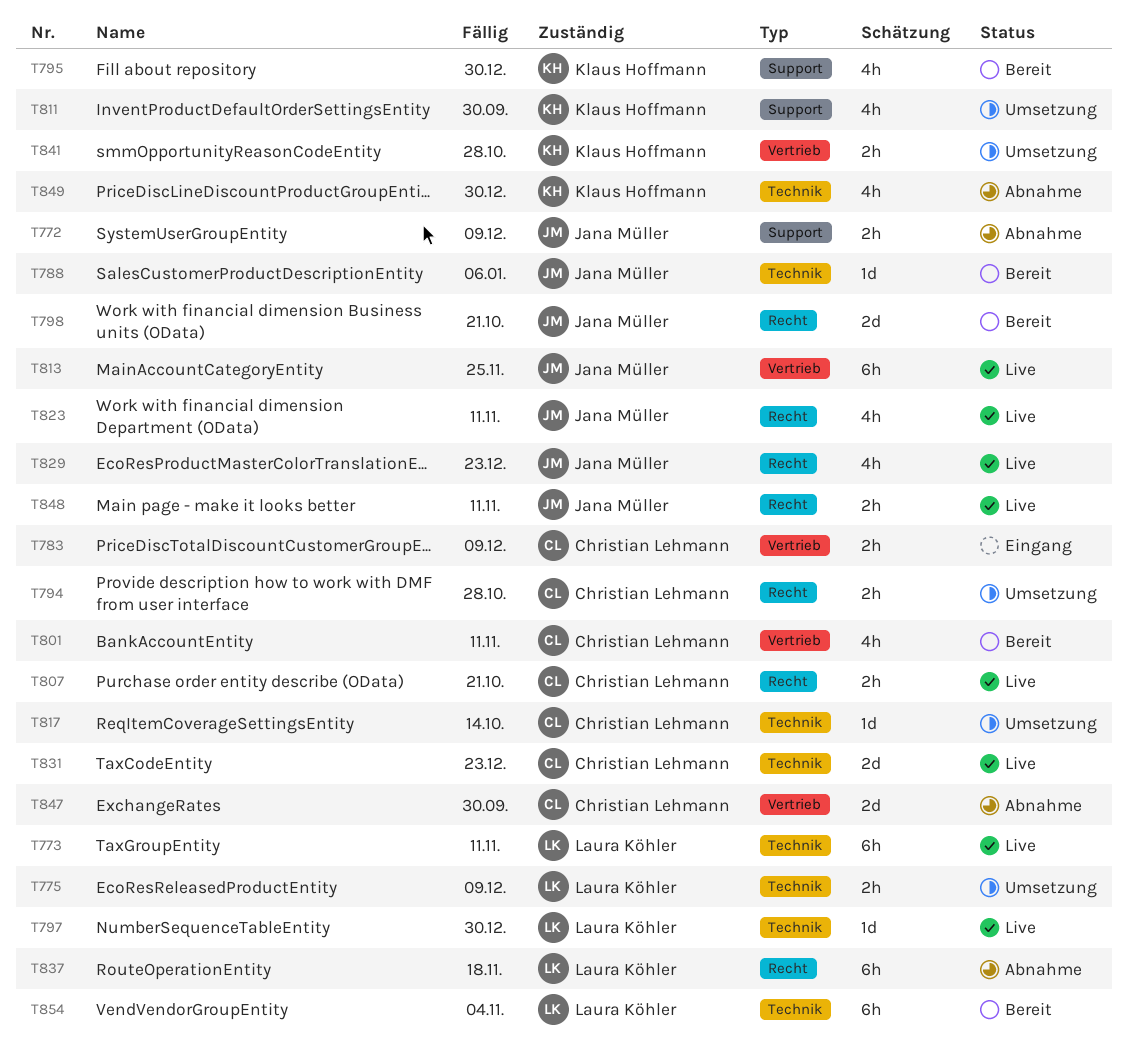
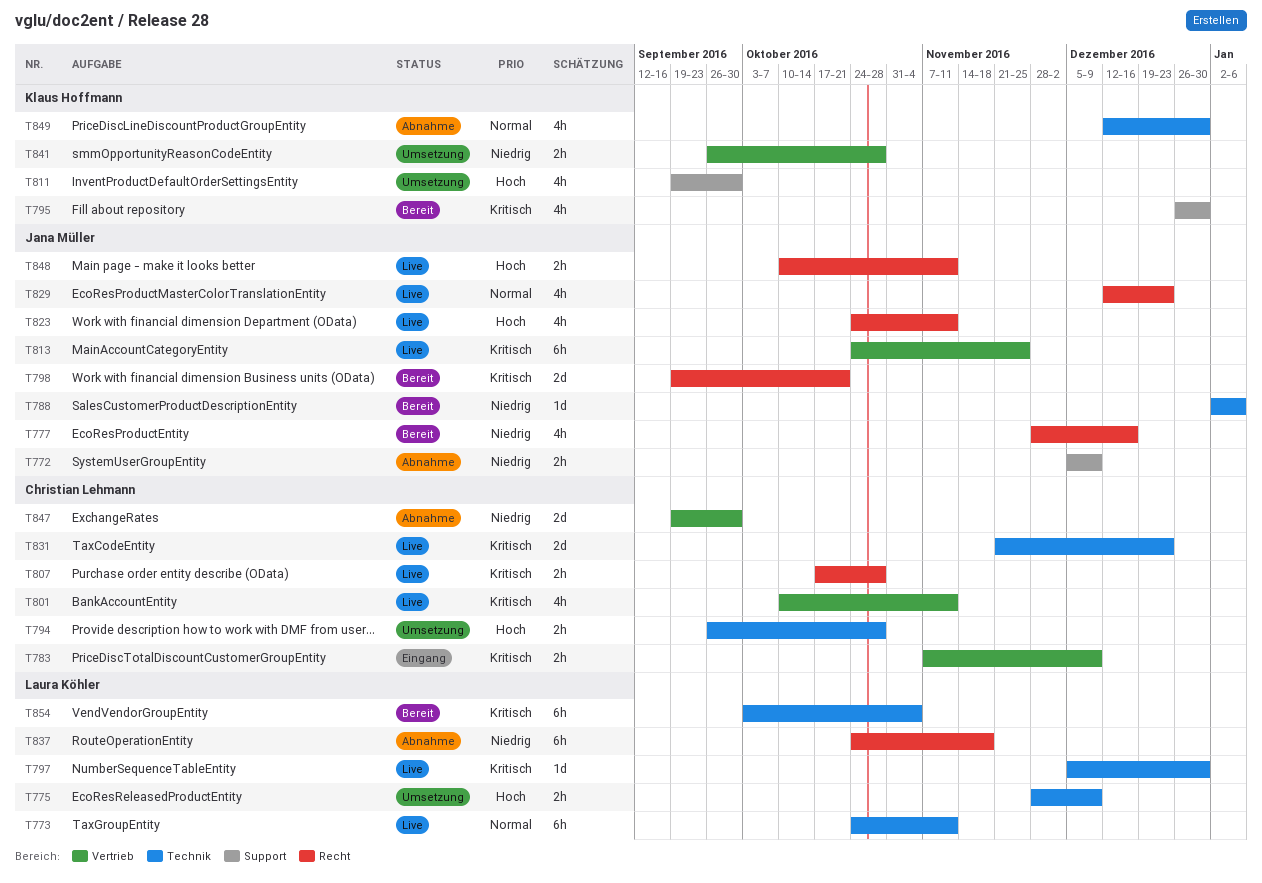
T777: none -> present
T794, label: Recht -> Technik
T801, status: Bereit -> Live
T807, due: Oct 21 -> Oct 28
T817: present -> none

